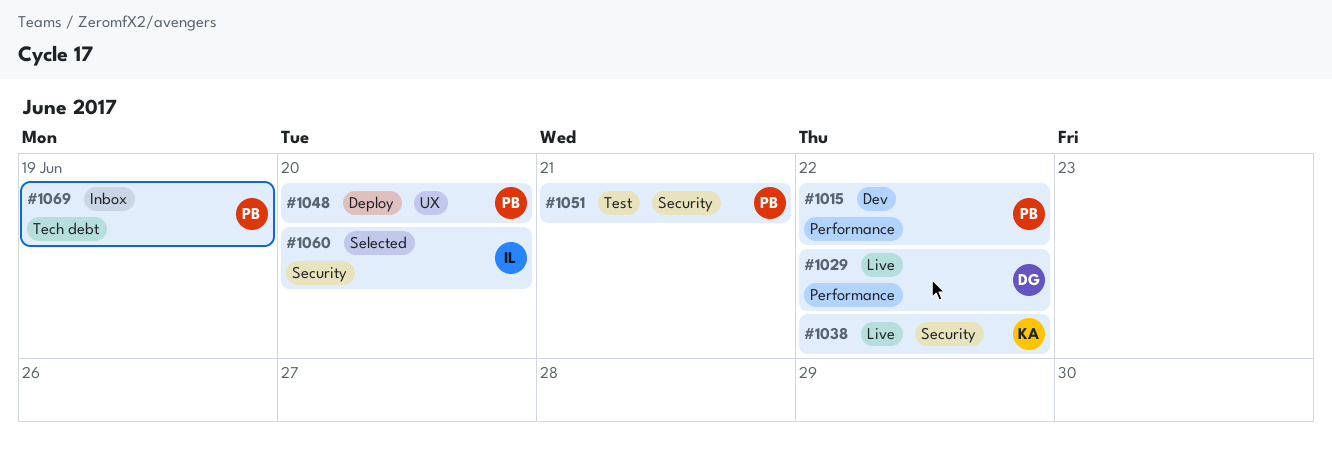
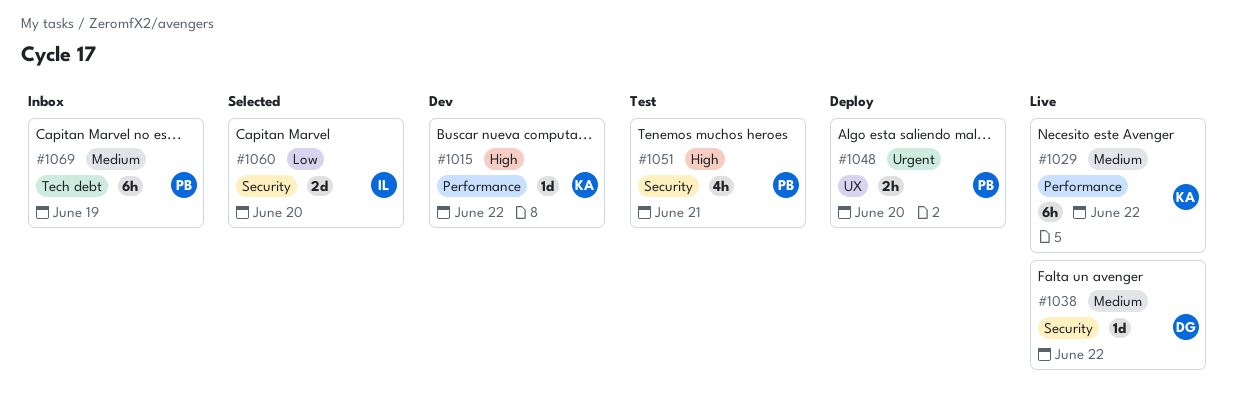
#1015, owner: PB -> KA
#1029, owner: DG -> KA
#1038, owner: KA -> DG

